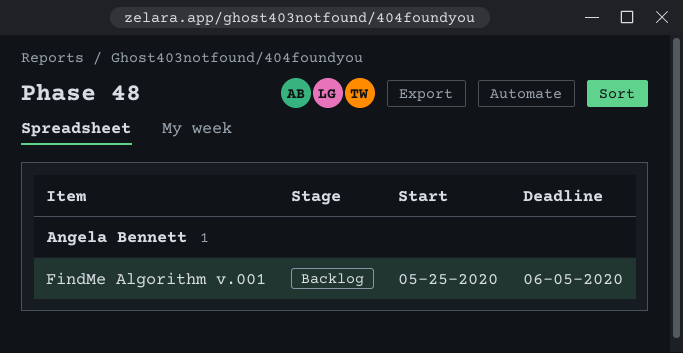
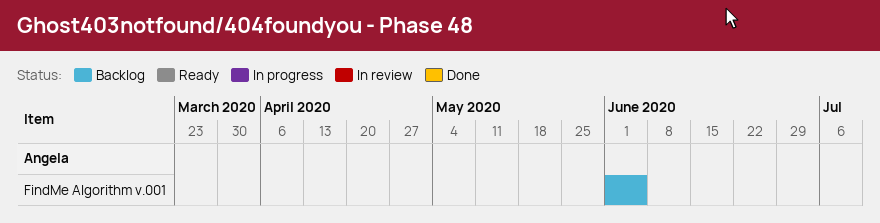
FindMe Algorithm v.001, start: May 25 -> Jun 1

